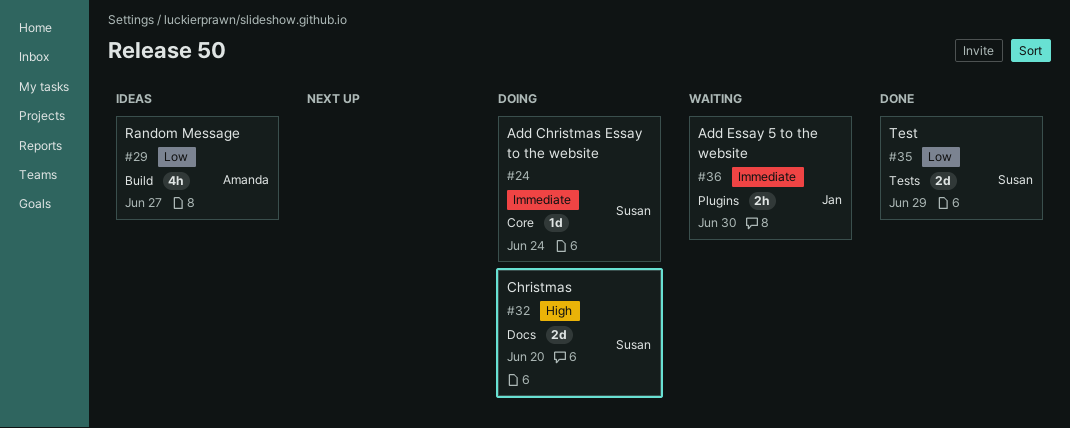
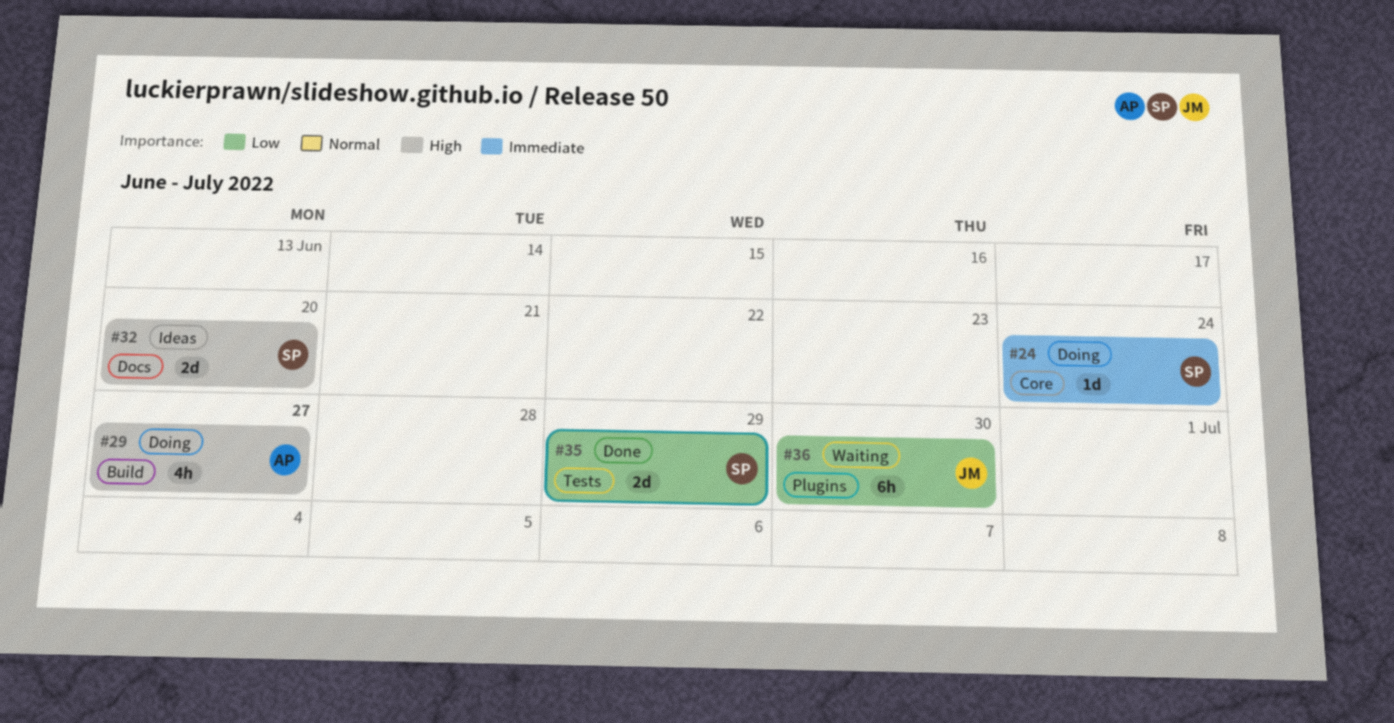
#29, status: Ideas -> Doing
#29, priority: Low -> High
#32, status: Doing -> Ideas
#36, priority: Immediate -> Low
#36, estimate: 2h -> 6h

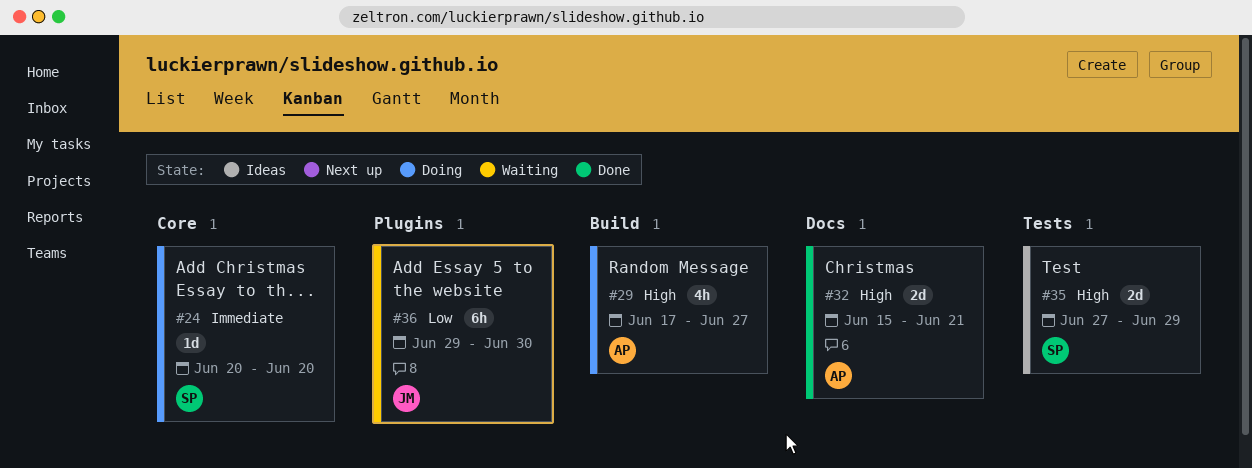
#24, due: Jun 24 -> Jun 20
#32, status: Ideas -> Done
#32, owner: SP -> AP
#32, due: Jun 20 -> Jun 21
#35, status: Done -> Ideas
#35, priority: Low -> High

